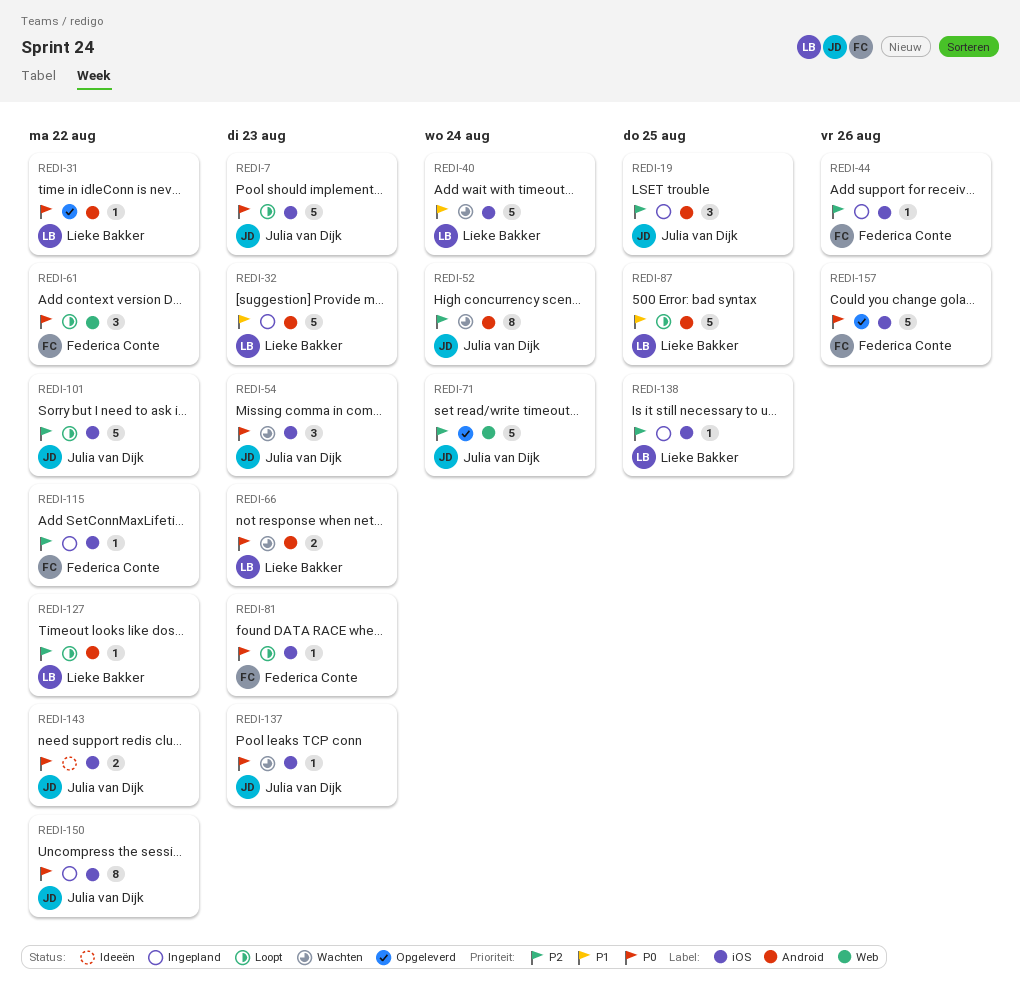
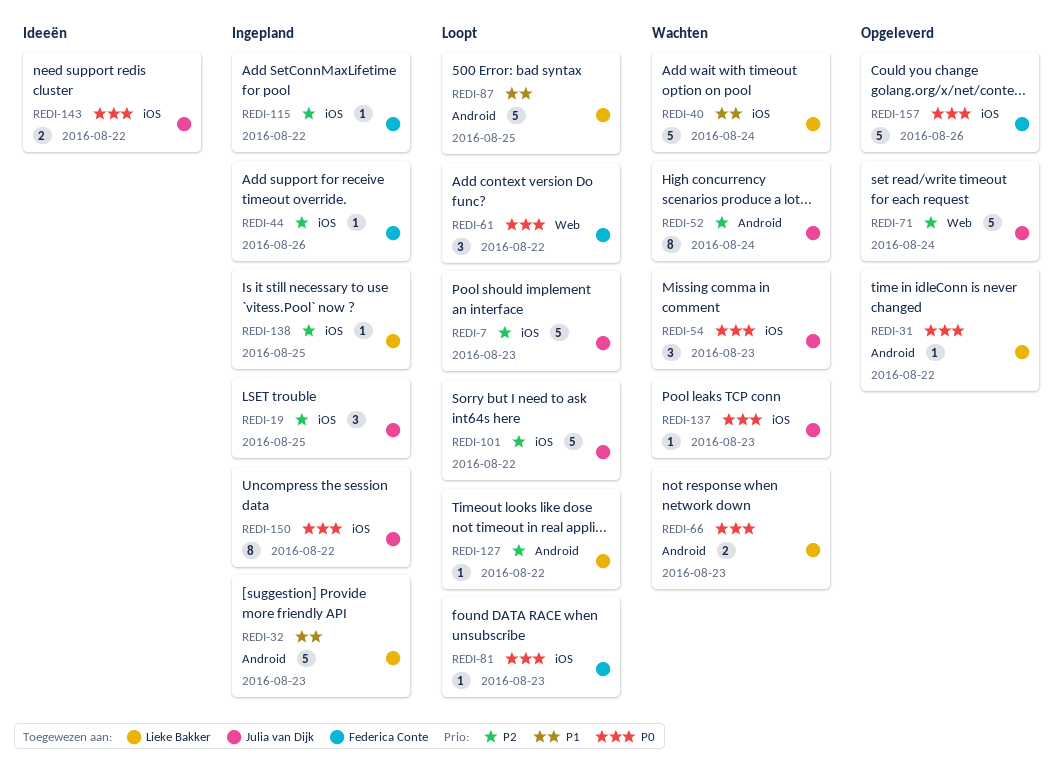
REDI-7, priority: P0 -> P2
REDI-19, label: Android -> iOS

